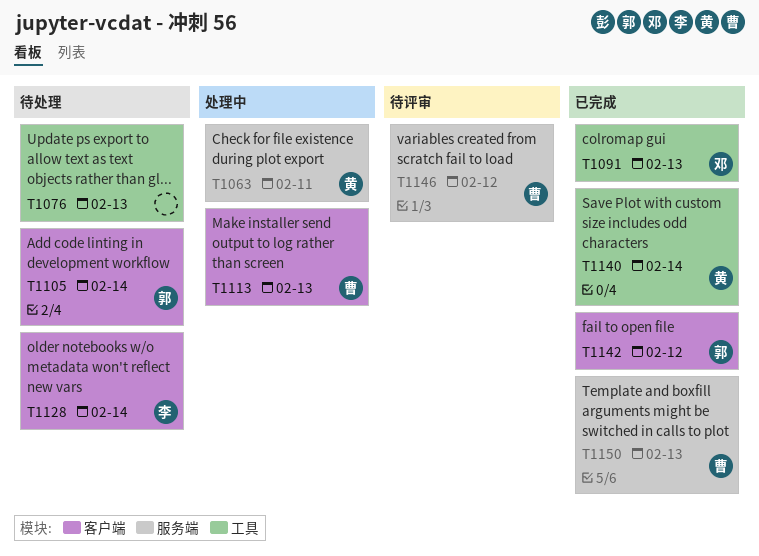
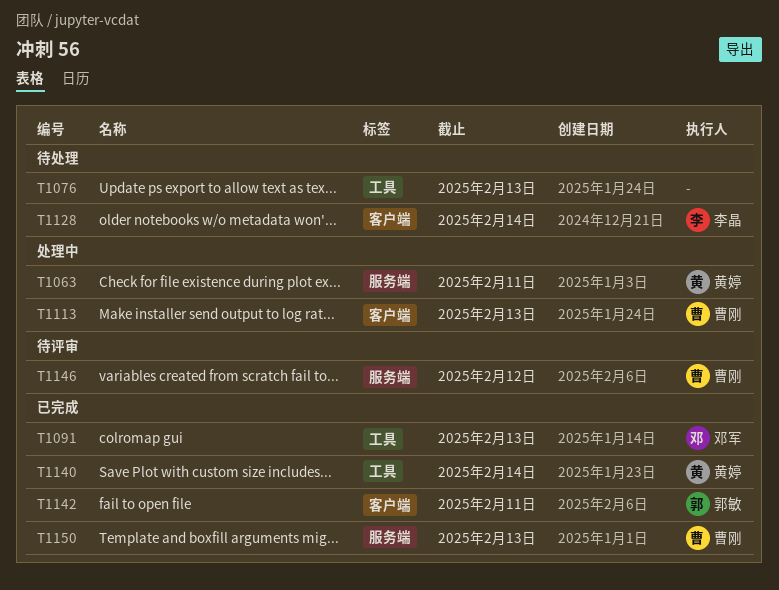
T1105: present -> none
T1142, due: Feb 12 -> Feb 11

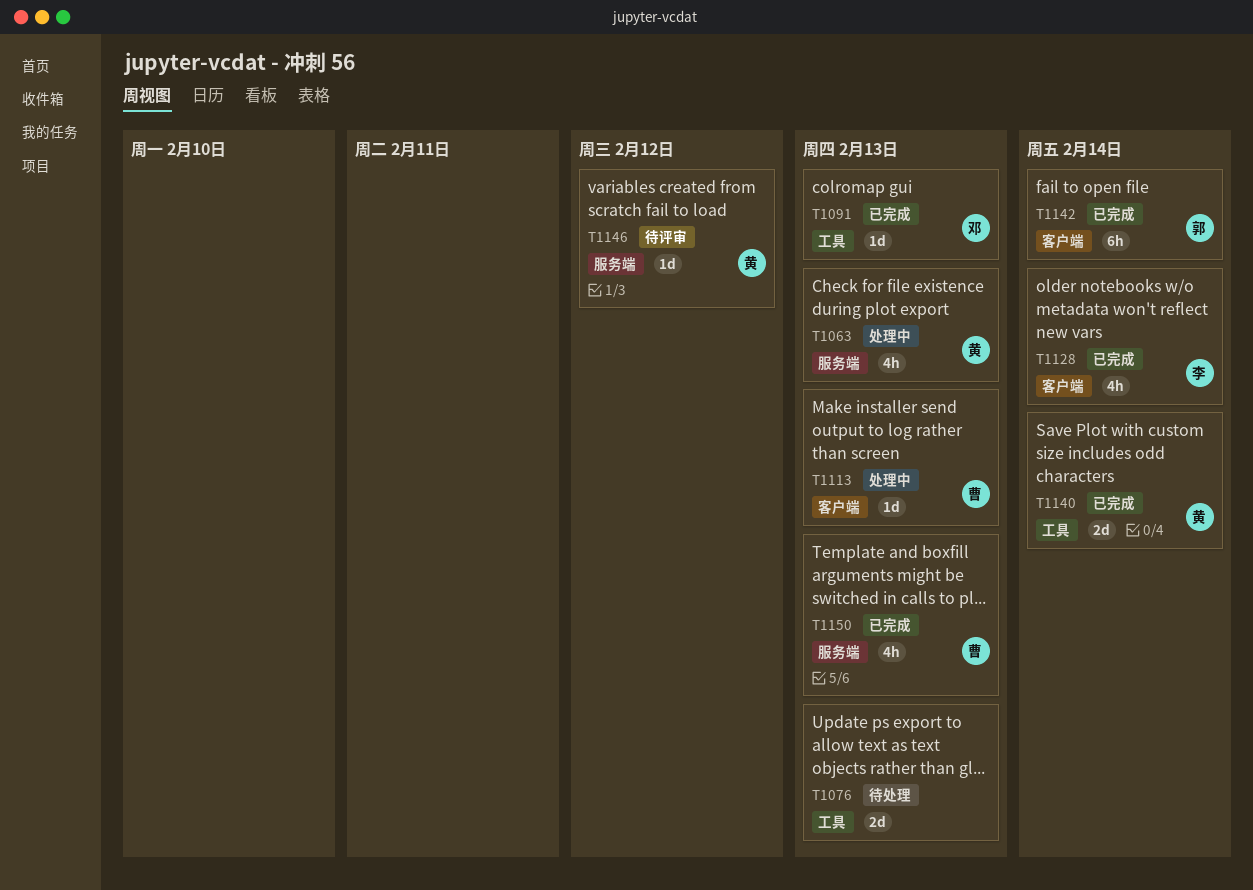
T1063, due: Feb 11 -> Feb 13
T1128, status: 待处理 -> 已完成
T1142, due: Feb 11 -> Feb 14
T1146, owner: 曹刚 -> 黄婷

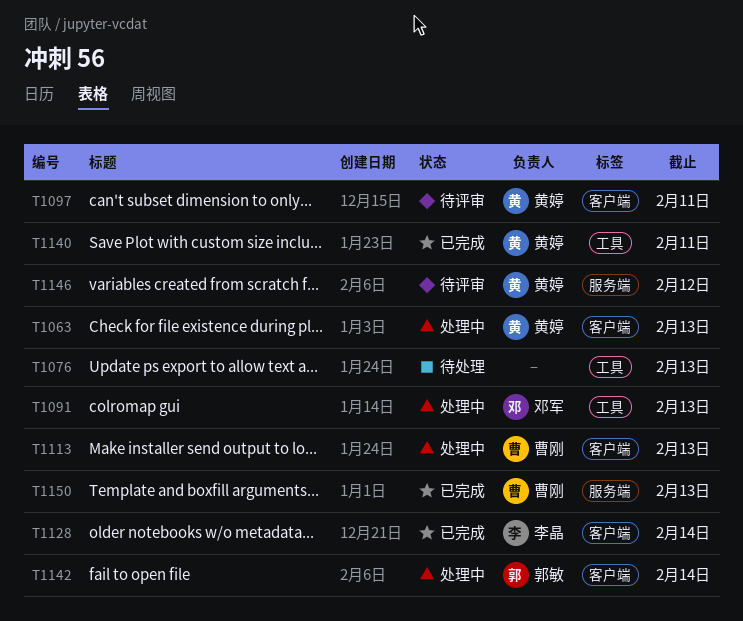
T1063, label: 服务端 -> 客户端
T1091, status: 已完成 -> 处理中
T1097: none -> present
T1140, due: Feb 14 -> Feb 11
T1142, status: 已完成 -> 处理中

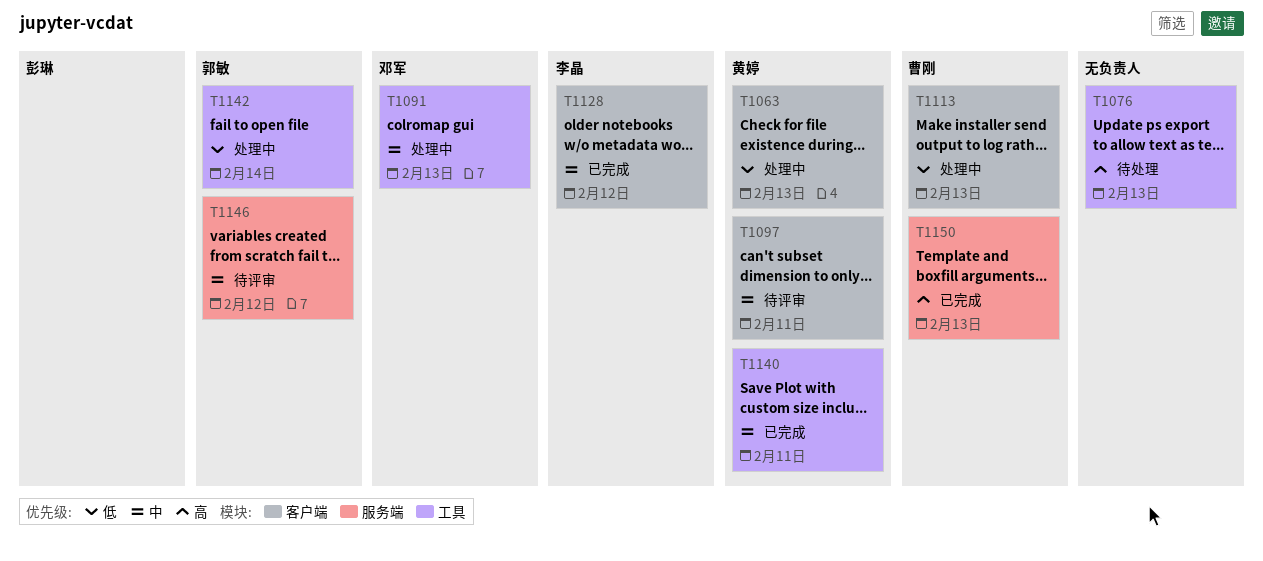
T1128, due: Feb 14 -> Feb 12
T1142, label: 客户端 -> 工具
T1146, owner: 黄婷 -> 郭敏

